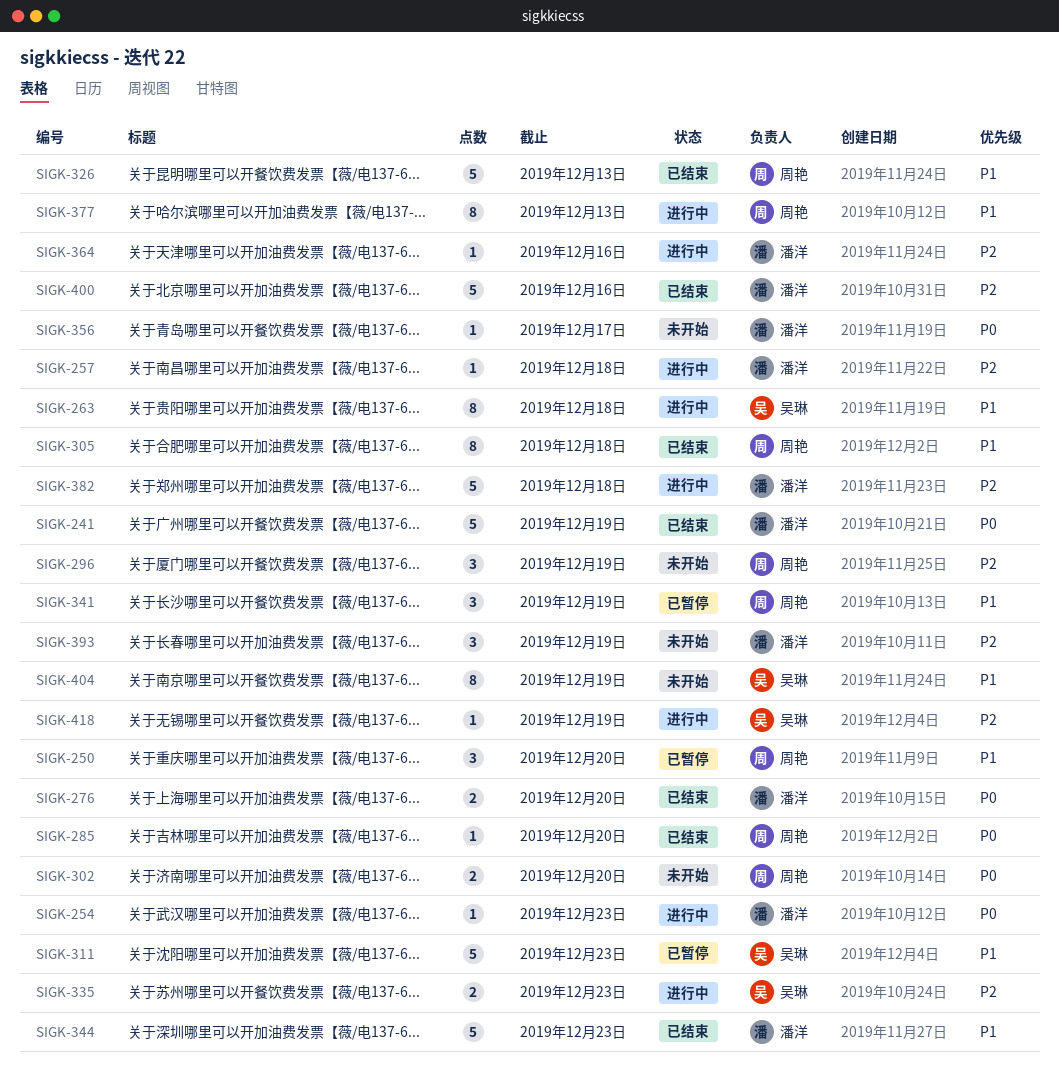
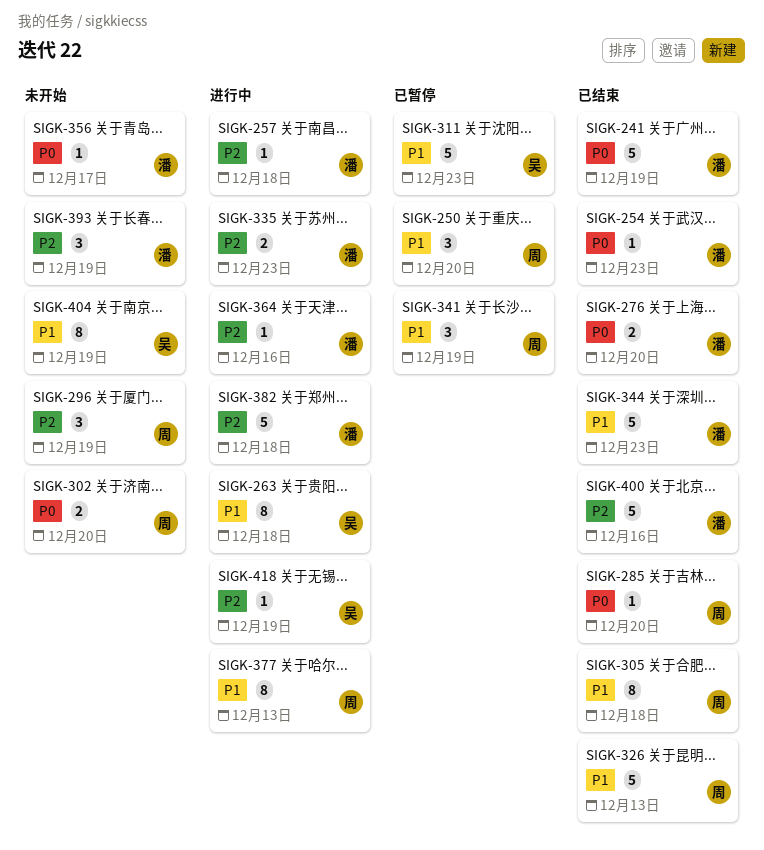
SIGK-254, status: 进行中 -> 已结束
SIGK-335, owner: 吴琳 -> 潘洋

